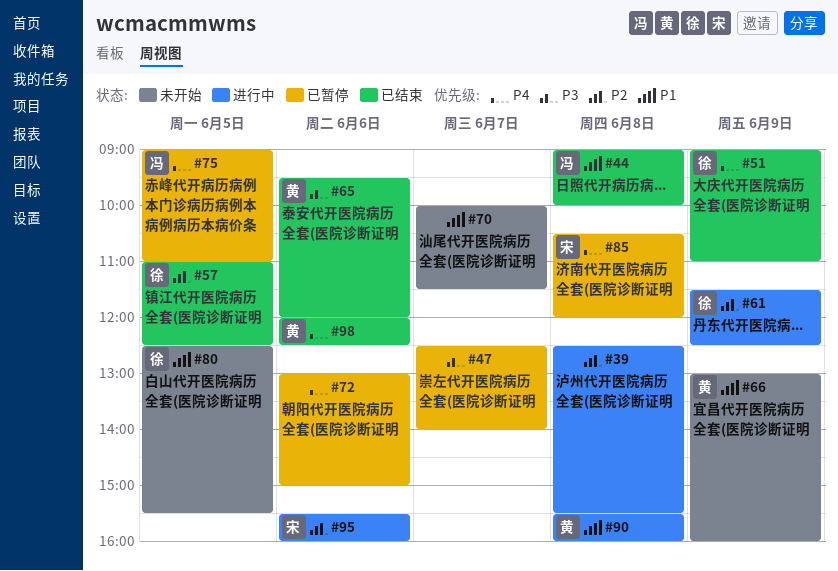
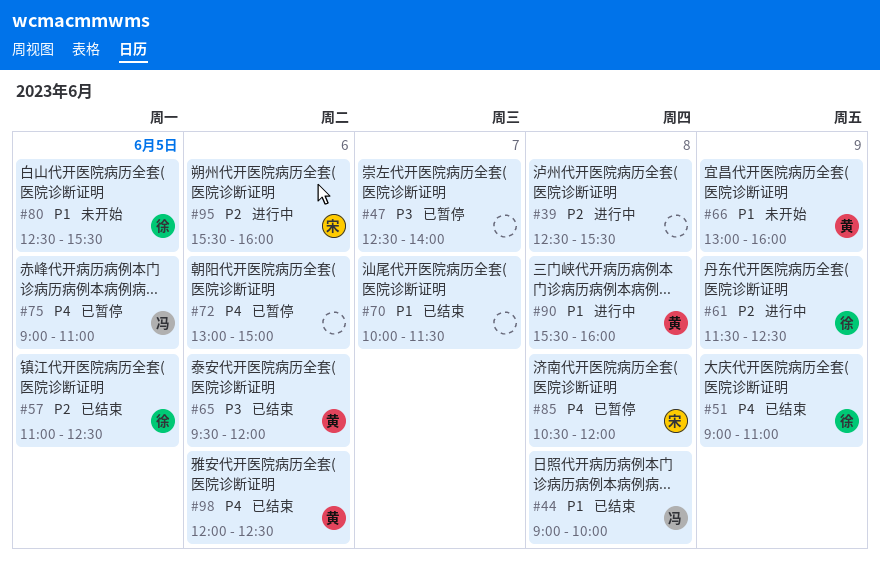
#70, status: 未开始 -> 已结束

